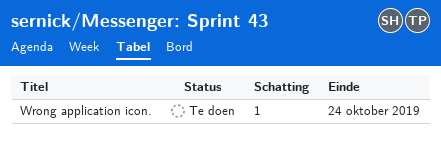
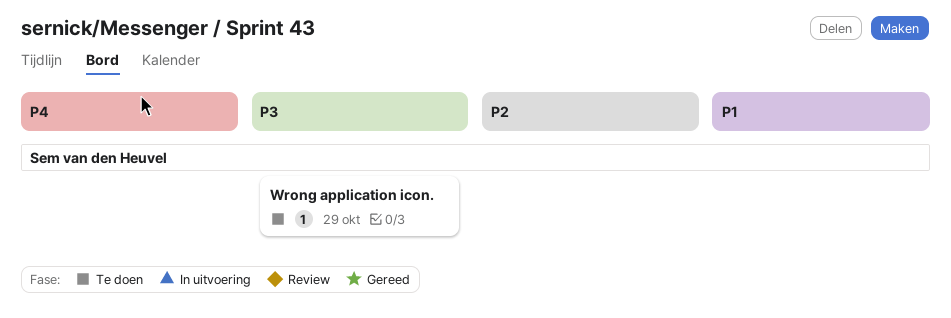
Wrong application icon., due: Oct 24 -> Oct 29

